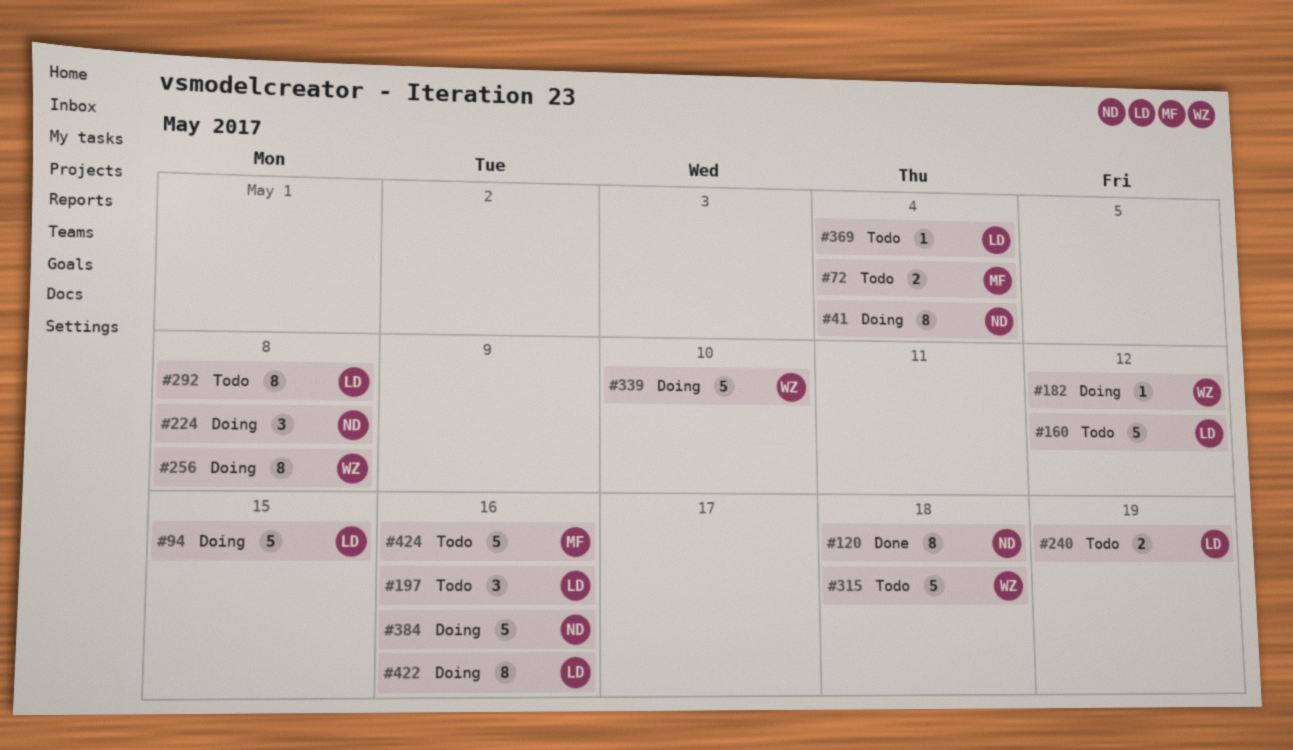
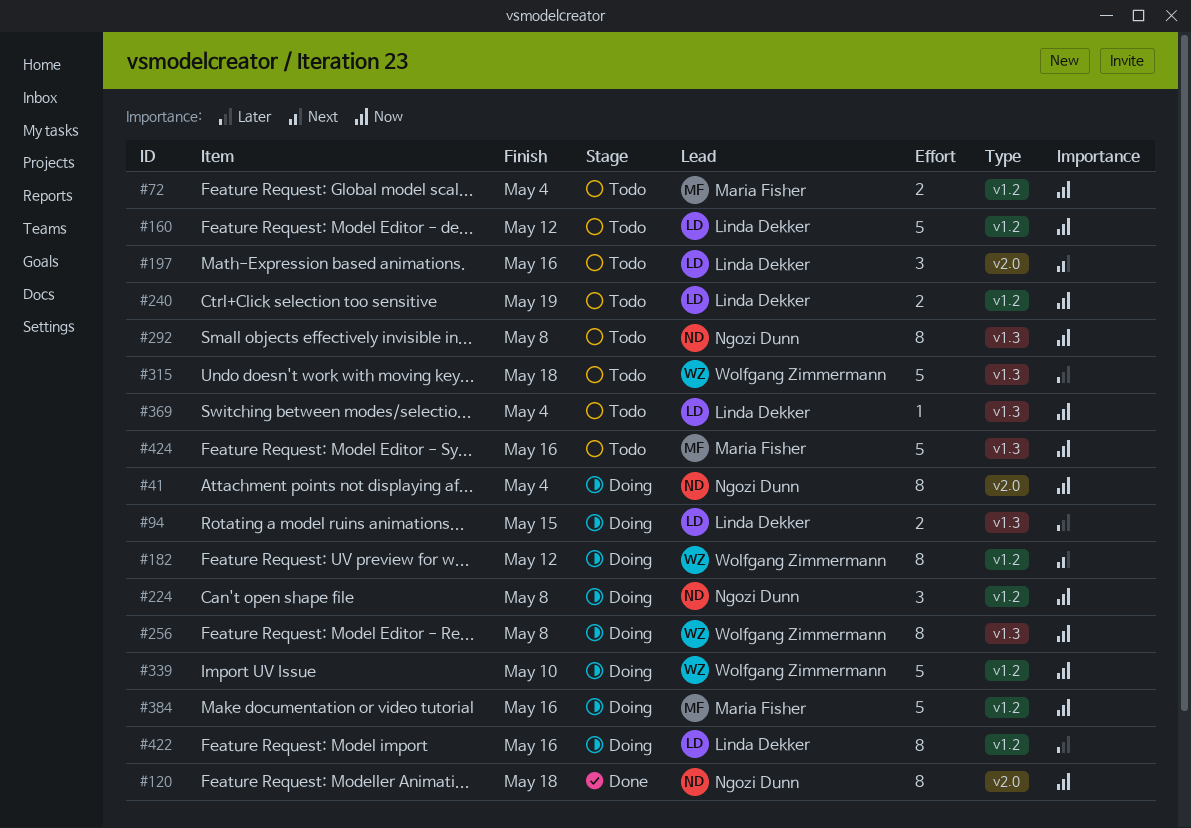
#94, estimate: 5 -> 2
#182, estimate: 1 -> 8
#292, owner: Linda Dekker -> Ngozi Dunn
#384, owner: Ngozi Dunn -> Maria Fisher

